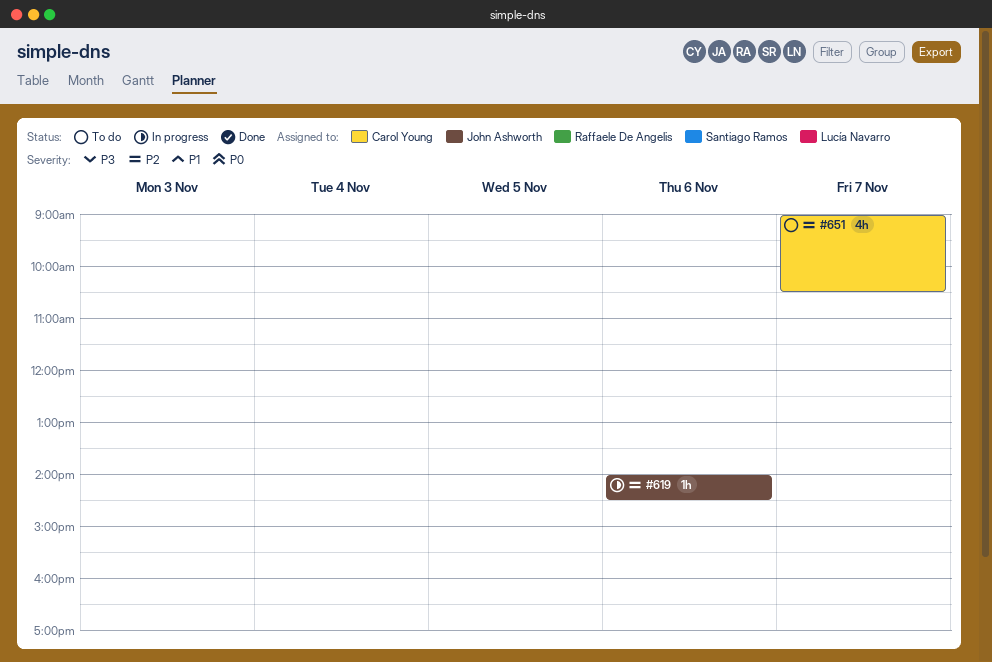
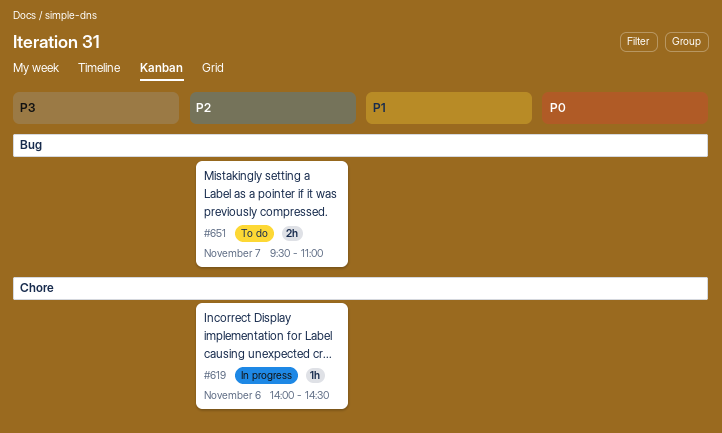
#651, estimate: 4h -> 2h
#651, begins: 09:00 -> 09:30
#651, ends: 10:30 -> 11:00

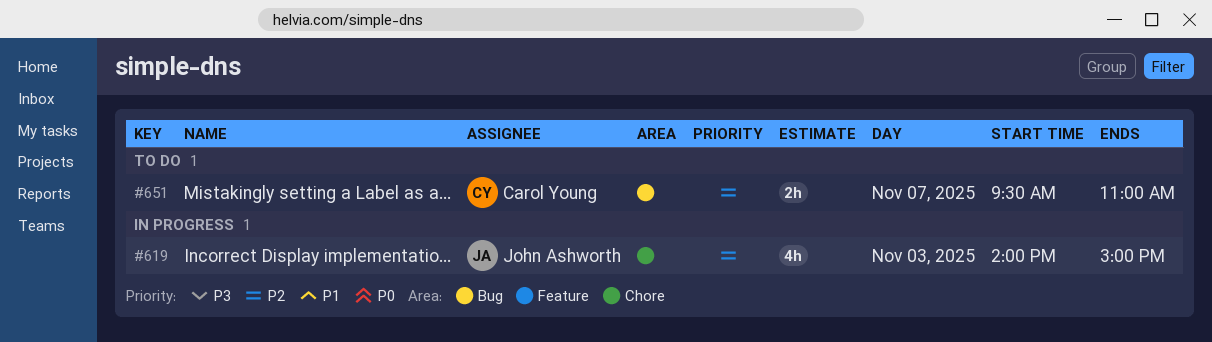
#619, estimate: 1h -> 4h
#619, day: Nov 6 -> Nov 3
#619, ends: 14:30 -> 15:00

